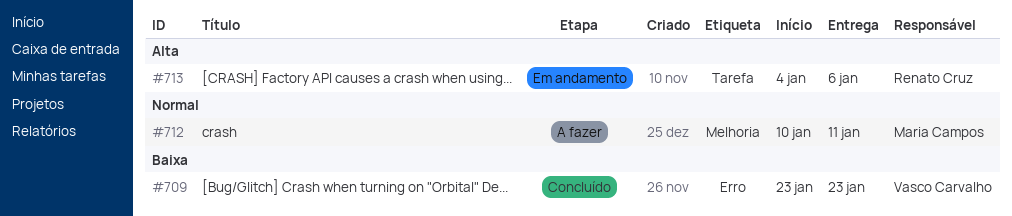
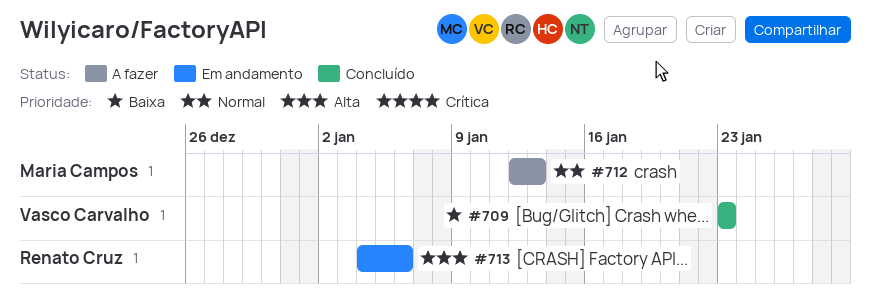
#712, start: Jan 10 -> Jan 12
#712, due: Jan 11 -> Jan 13

